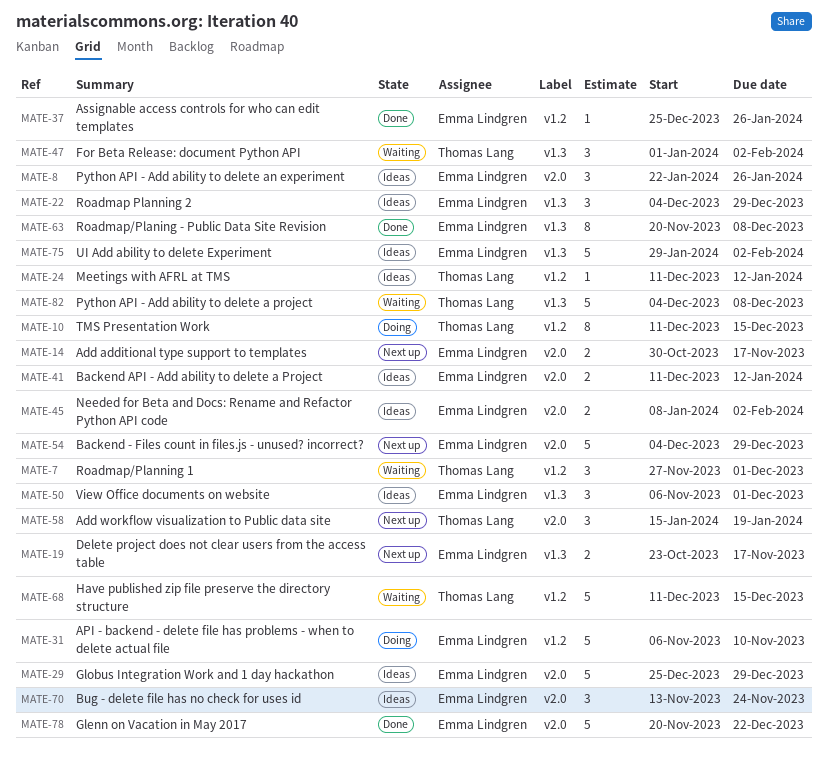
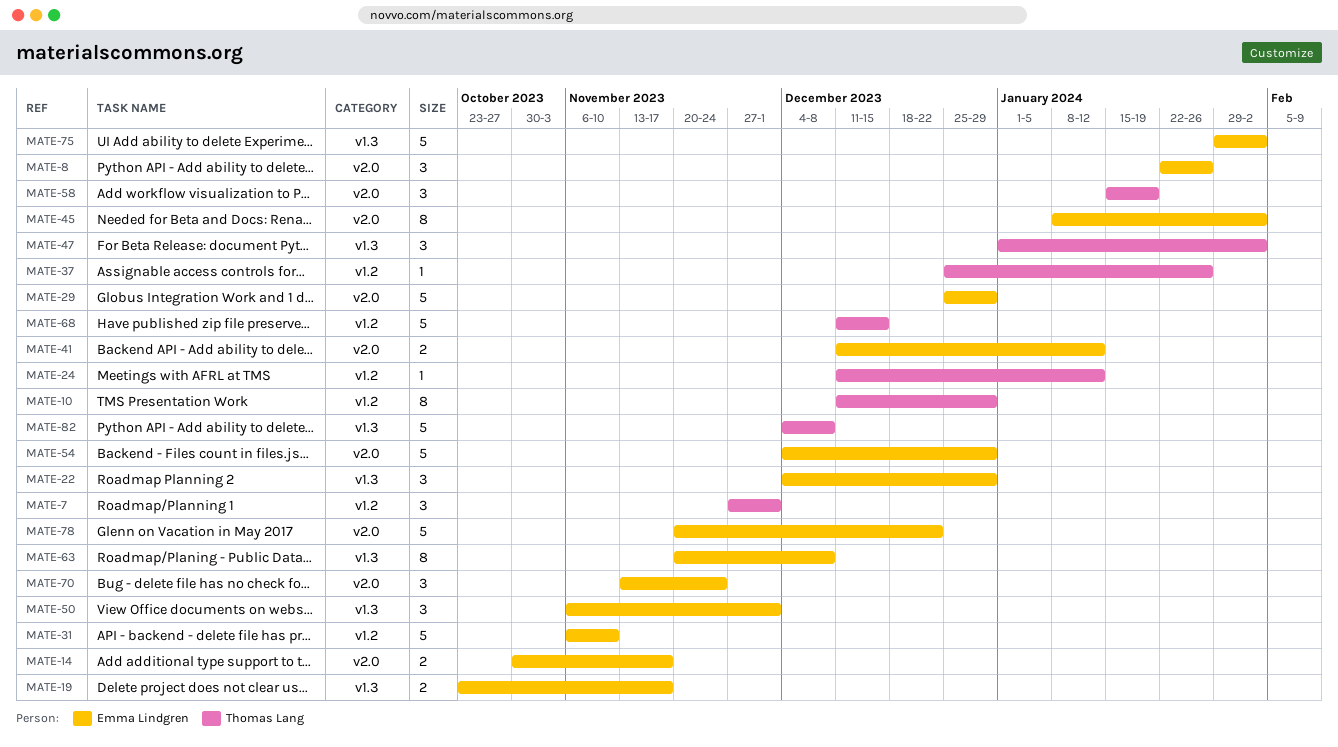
MATE-10, due: Dec 15 -> Dec 29
MATE-37, owner: Emma Lindgren -> Thomas Lang
MATE-45, estimate: 2 -> 8

